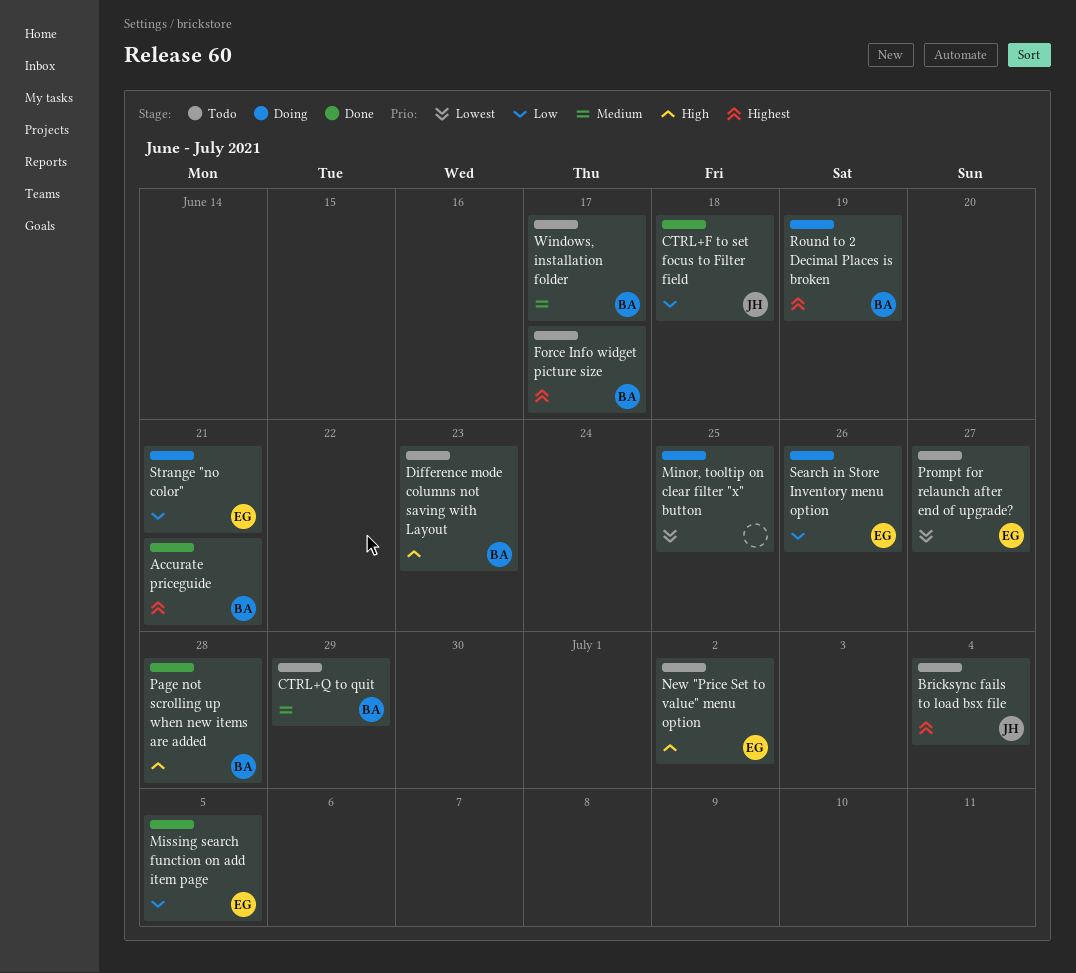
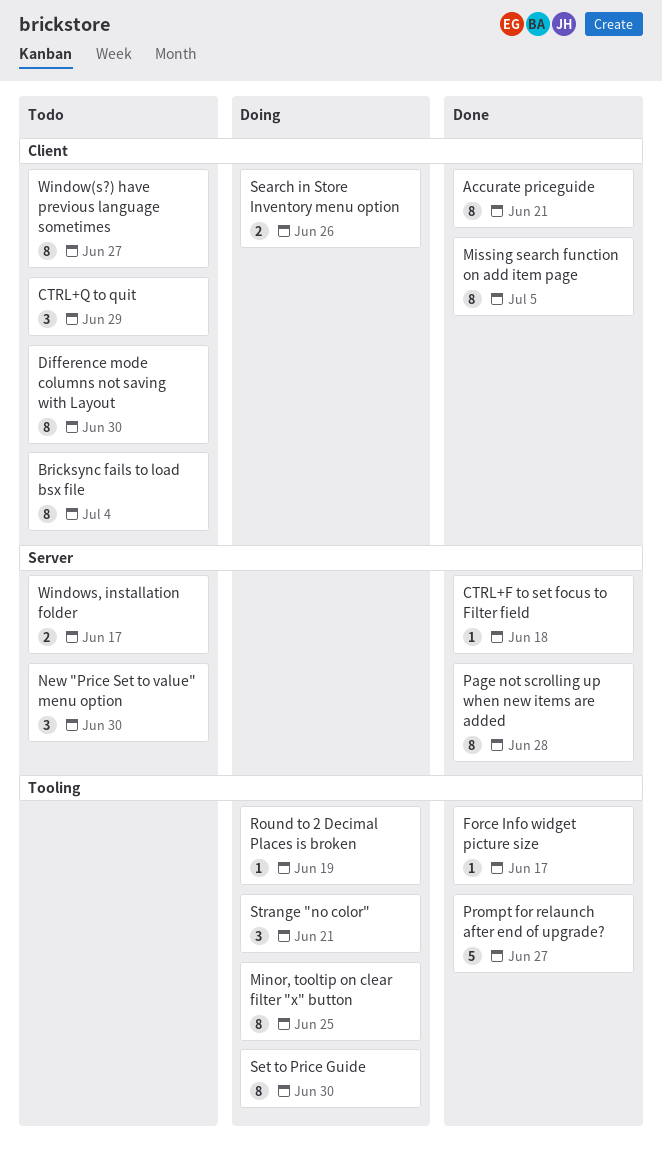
Difference mode columns not saving with Layout, due: Jun 23 -> Jun 30
Force Info widget picture size, status: Todo -> Done
New "Price Set to value" menu option, due: Jul 2 -> Jun 30
Prompt for relaunch after end of upgrade?, status: Todo -> Done
Set to Price Guide: none -> present
Window(s?) have previous language sometimes: none -> present

